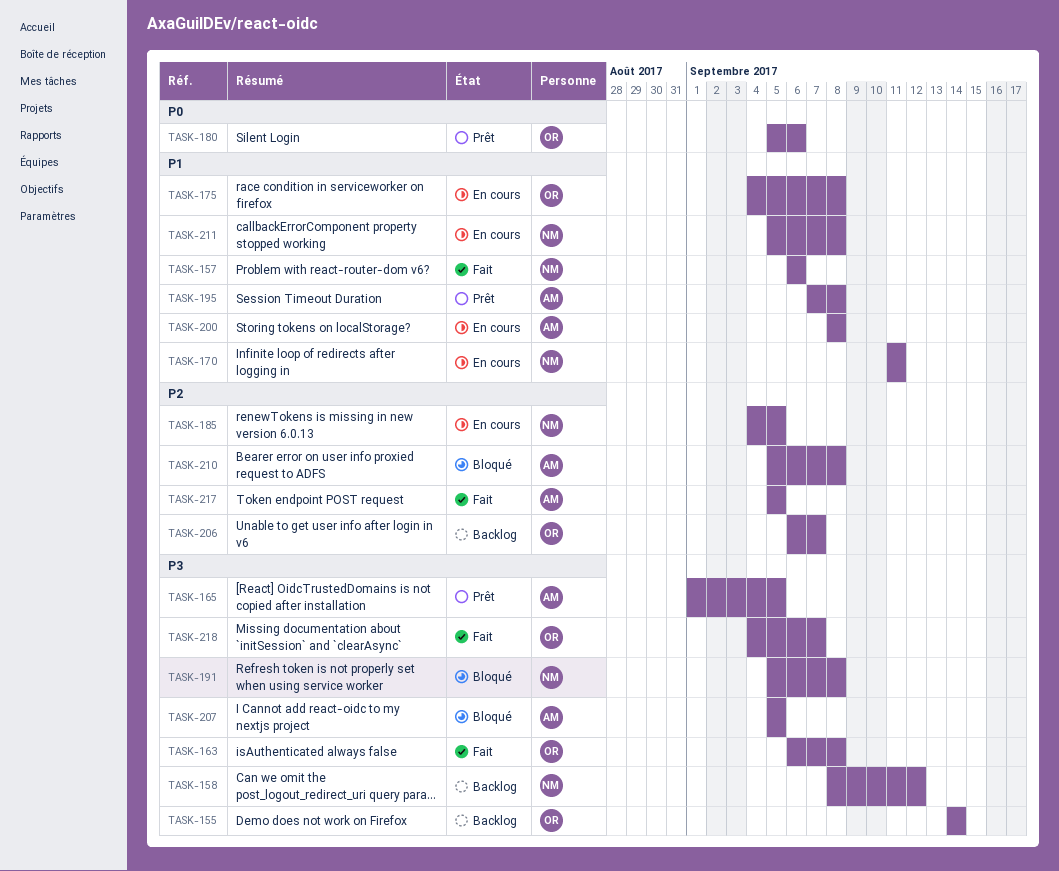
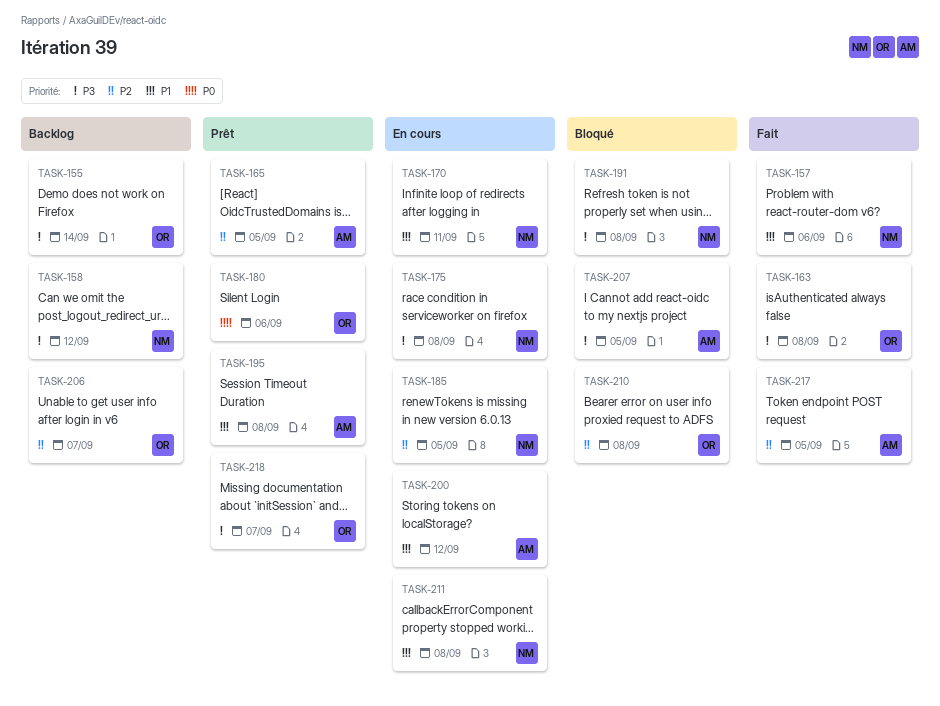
TASK-165, priority: P3 -> P2
TASK-175, owner: OR -> NM
TASK-175, priority: P1 -> P3
TASK-200, due: Sep 8 -> Sep 12
TASK-210, owner: AM -> OR
TASK-218, status: Fait -> Prêt

